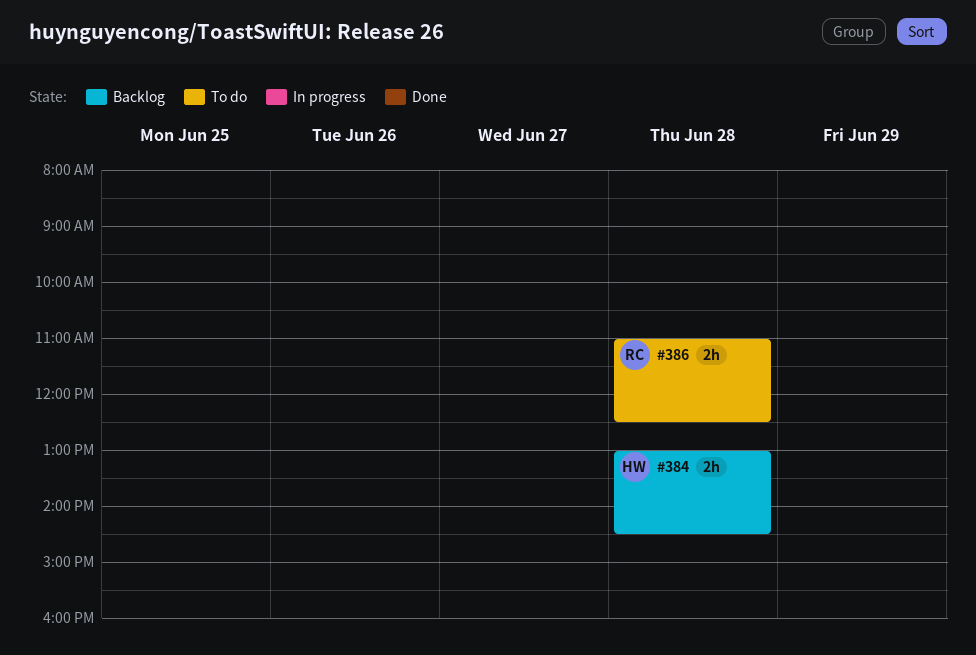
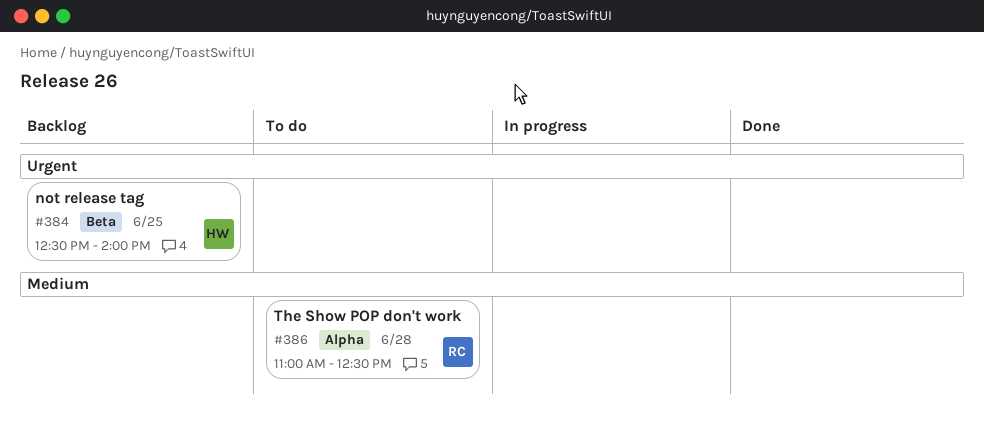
#384, day: Jun 28 -> Jun 25
#384, begins: 13:00 -> 12:30
#384, ends: 14:30 -> 14:00

